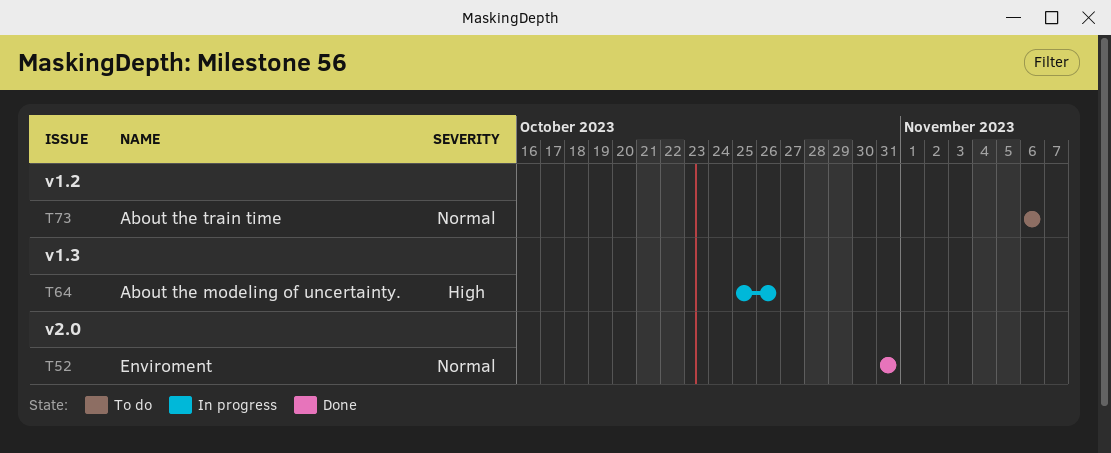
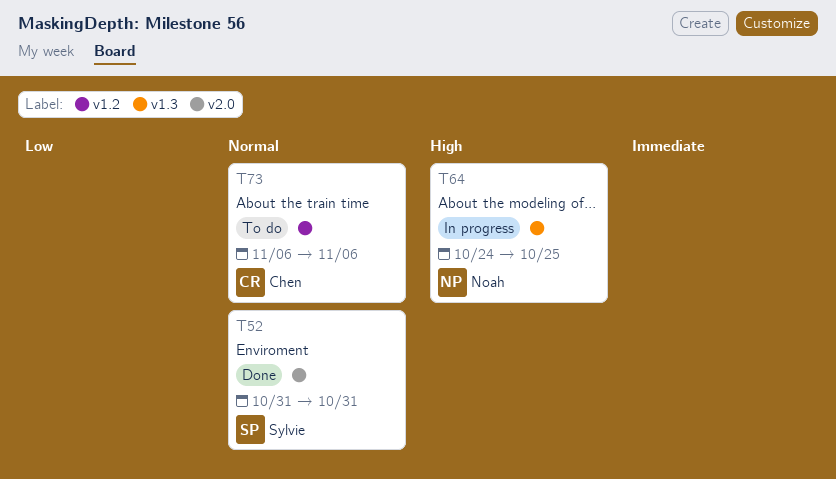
T64, start: Oct 25 -> Oct 24
T64, due: Oct 26 -> Oct 25

